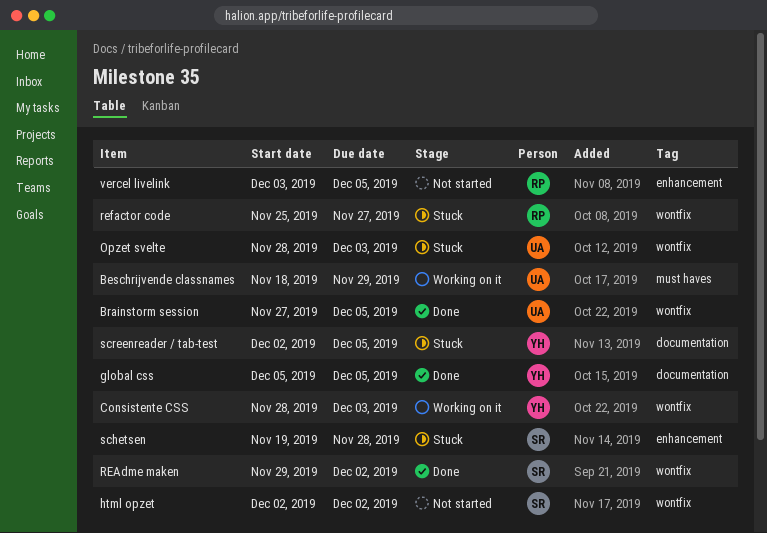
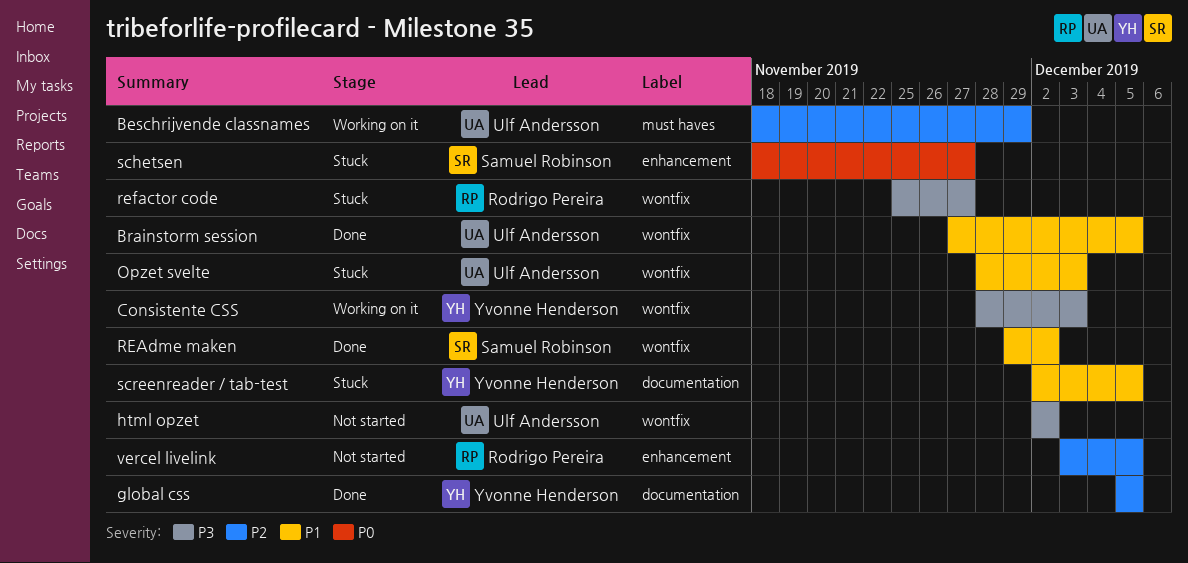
html opzet, owner: Samuel Robinson -> Ulf Andersson
schetsen, start: Nov 19 -> Nov 18
schetsen, due: Nov 28 -> Nov 27

